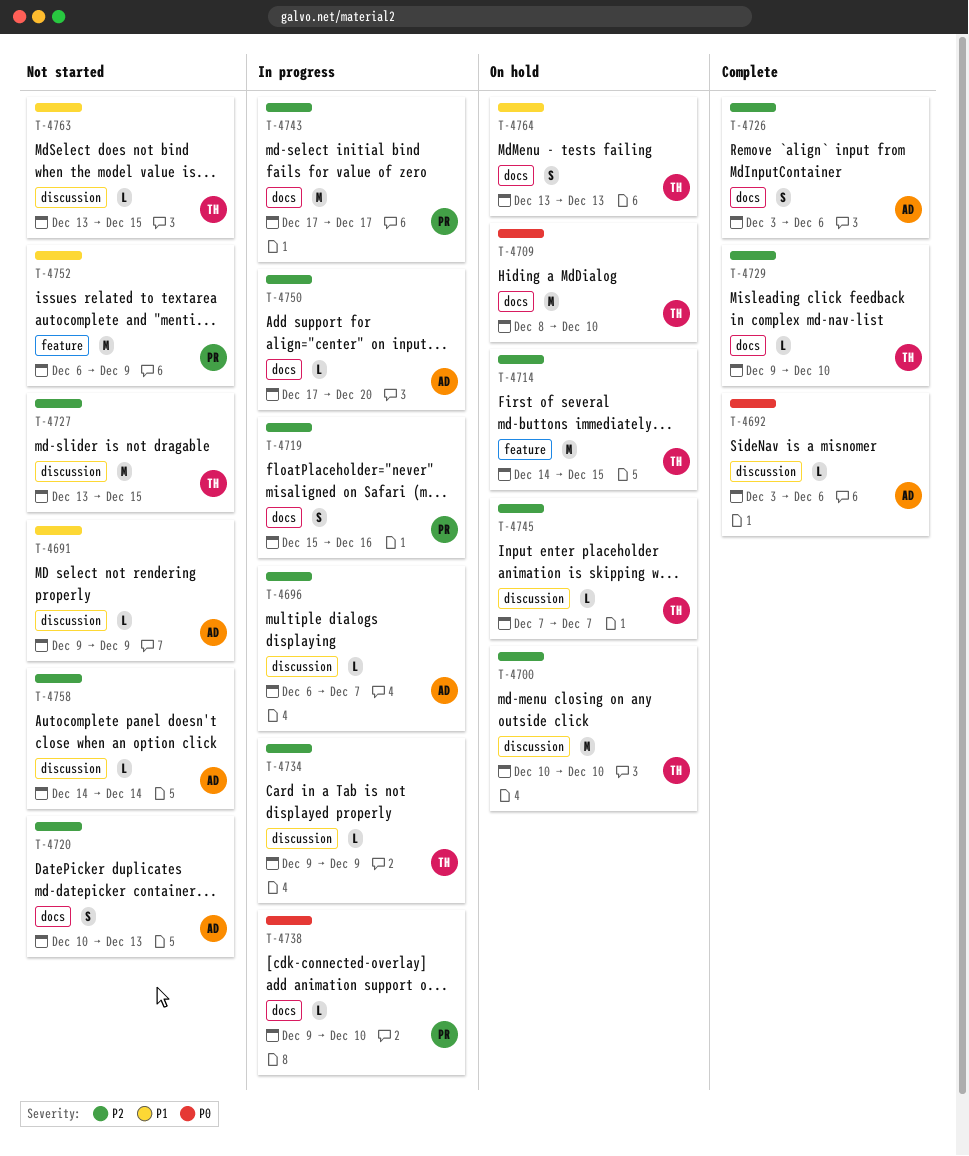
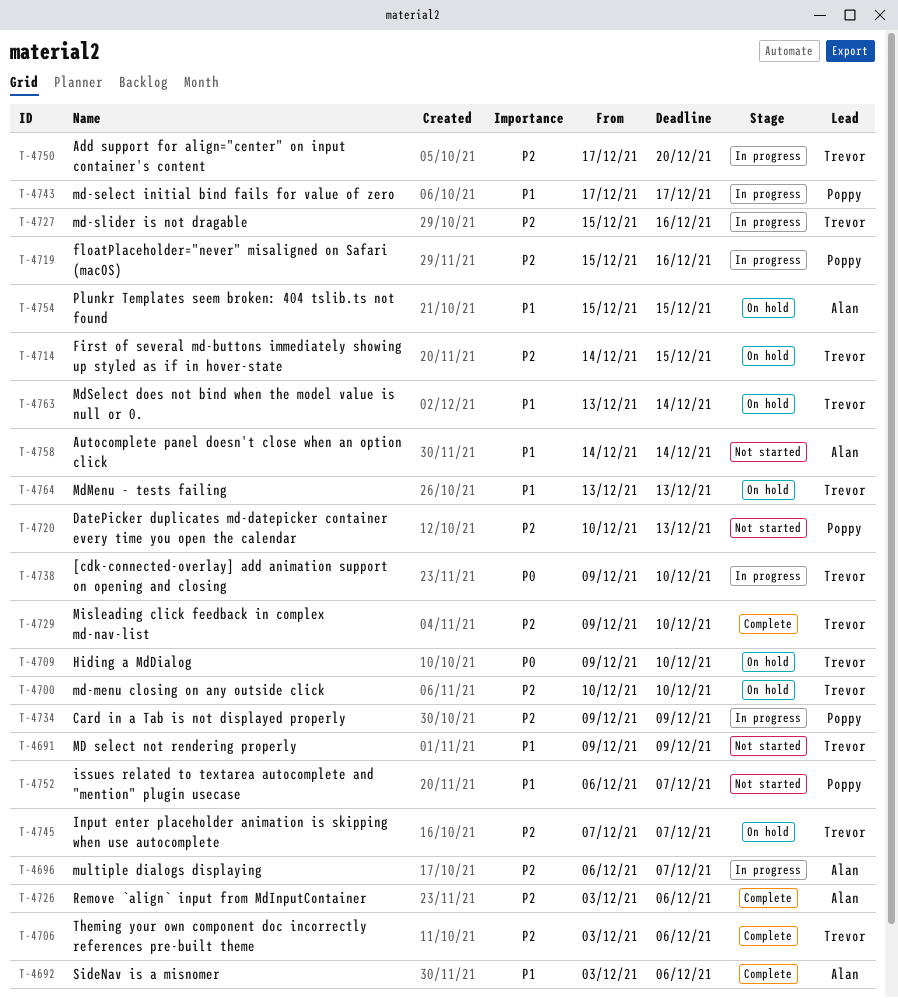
T-4691, owner: Alan -> Trevor
T-4692, priority: P0 -> P1
T-4706: none -> present
T-4709, start: Dec 8 -> Dec 9
T-4720, owner: Alan -> Poppy
T-4727, status: Not started -> In progress
T-4727, start: Dec 13 -> Dec 15
T-4727, due: Dec 15 -> Dec 16
T-4734, owner: Trevor -> Poppy
T-4738, owner: Poppy -> Trevor
T-4743, priority: P2 -> P1
T-4750, owner: Alan -> Trevor
T-4752, due: Dec 9 -> Dec 7
T-4754: none -> present
T-4758, priority: P2 -> P1
T-4763, status: Not started -> On hold
T-4763, due: Dec 15 -> Dec 14

